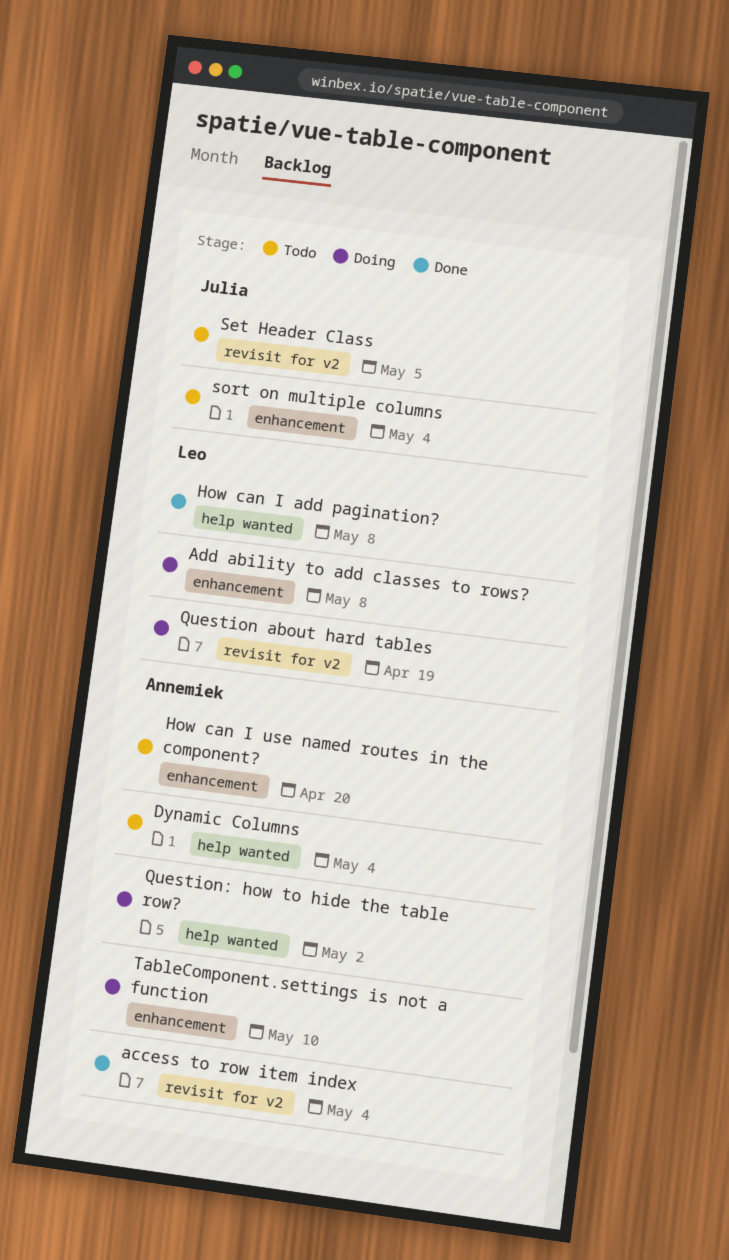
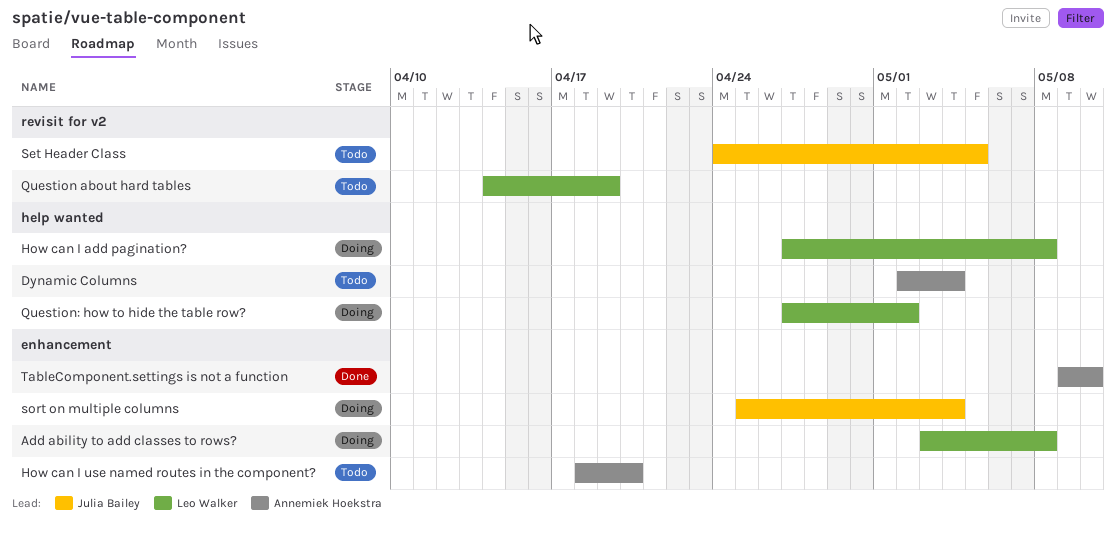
access to row item index: present -> none
How can I add pagination?, status: Done -> Doing
Question about hard tables, status: Doing -> Todo
Question: how to hide the table row?, owner: Annemiek Hoekstra -> Leo Walker
sort on multiple columns, status: Todo -> Doing
TableComponent.settings is not a function, status: Doing -> Done

